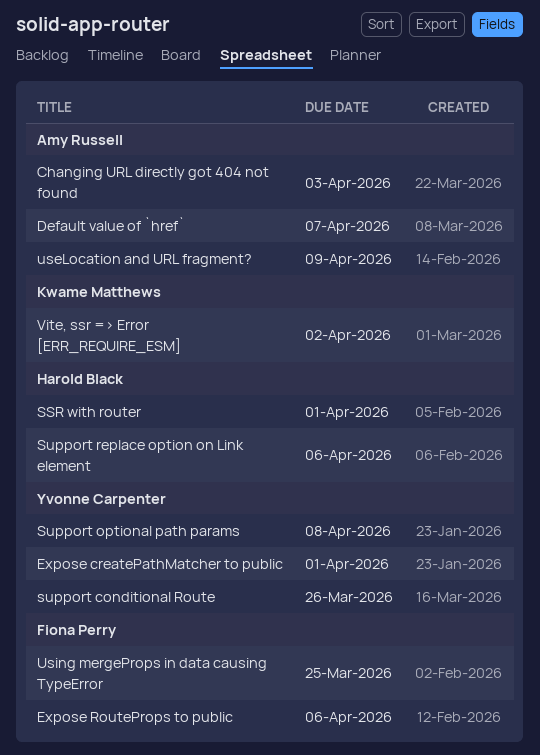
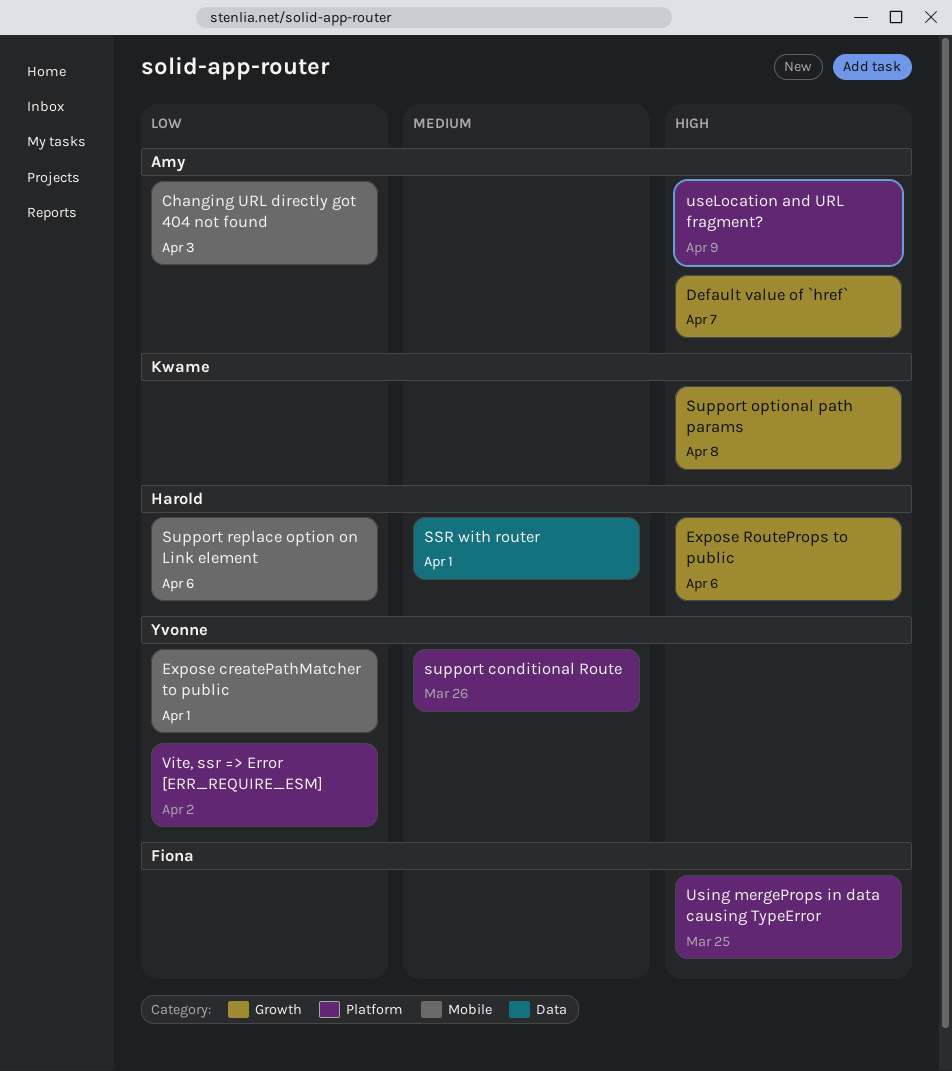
Expose RouteProps to public, owner: Fiona Perry -> Harold Black
Support optional path params, owner: Yvonne Carpenter -> Kwame Matthews
Vite, ssr => Error [ERR_REQUIRE_ESM], owner: Kwame Matthews -> Yvonne Carpenter

